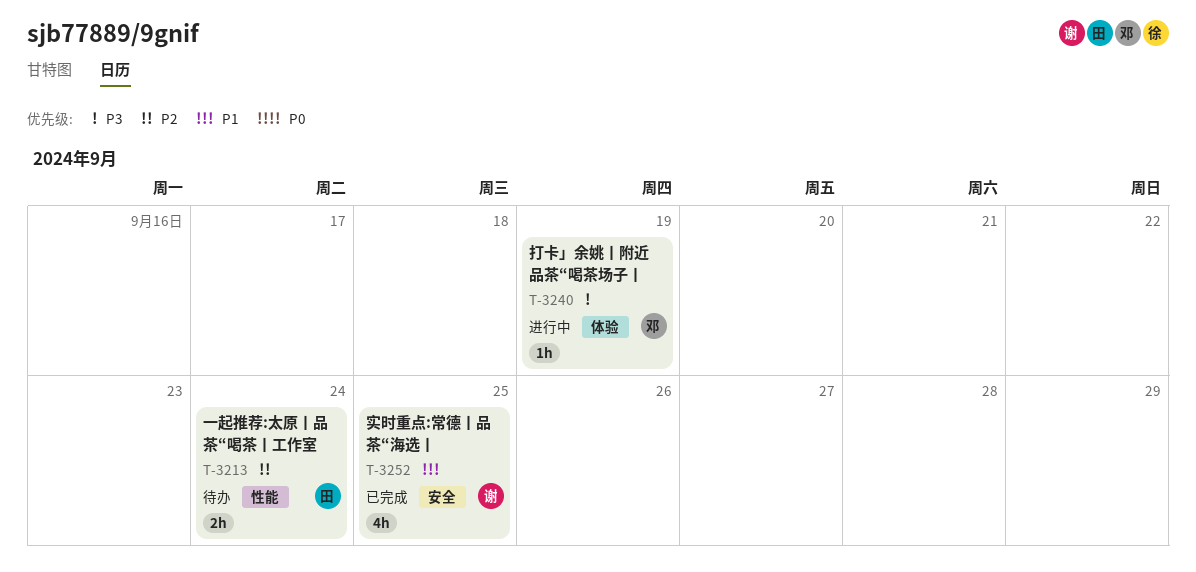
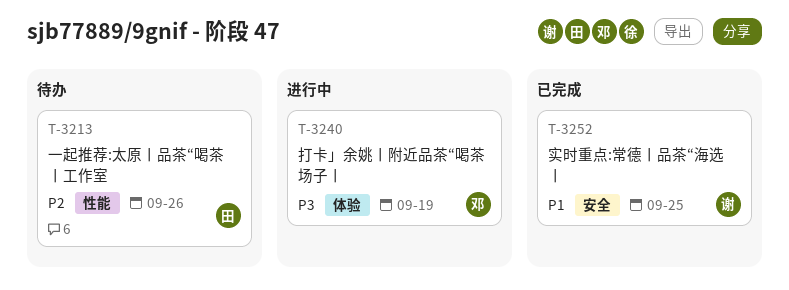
T-3213, due: Sep 24 -> Sep 26

